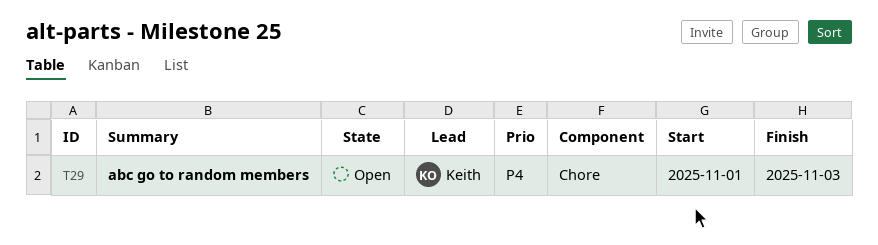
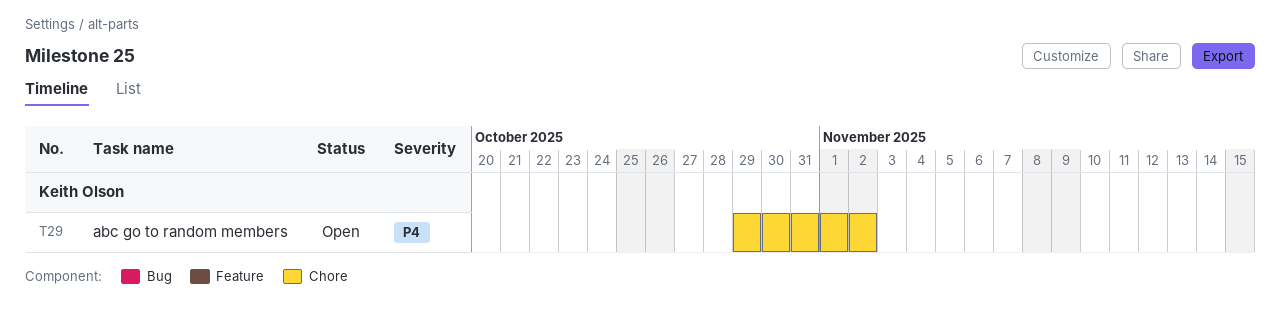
T29, start: Nov 1 -> Oct 29
T29, due: Nov 3 -> Nov 2

